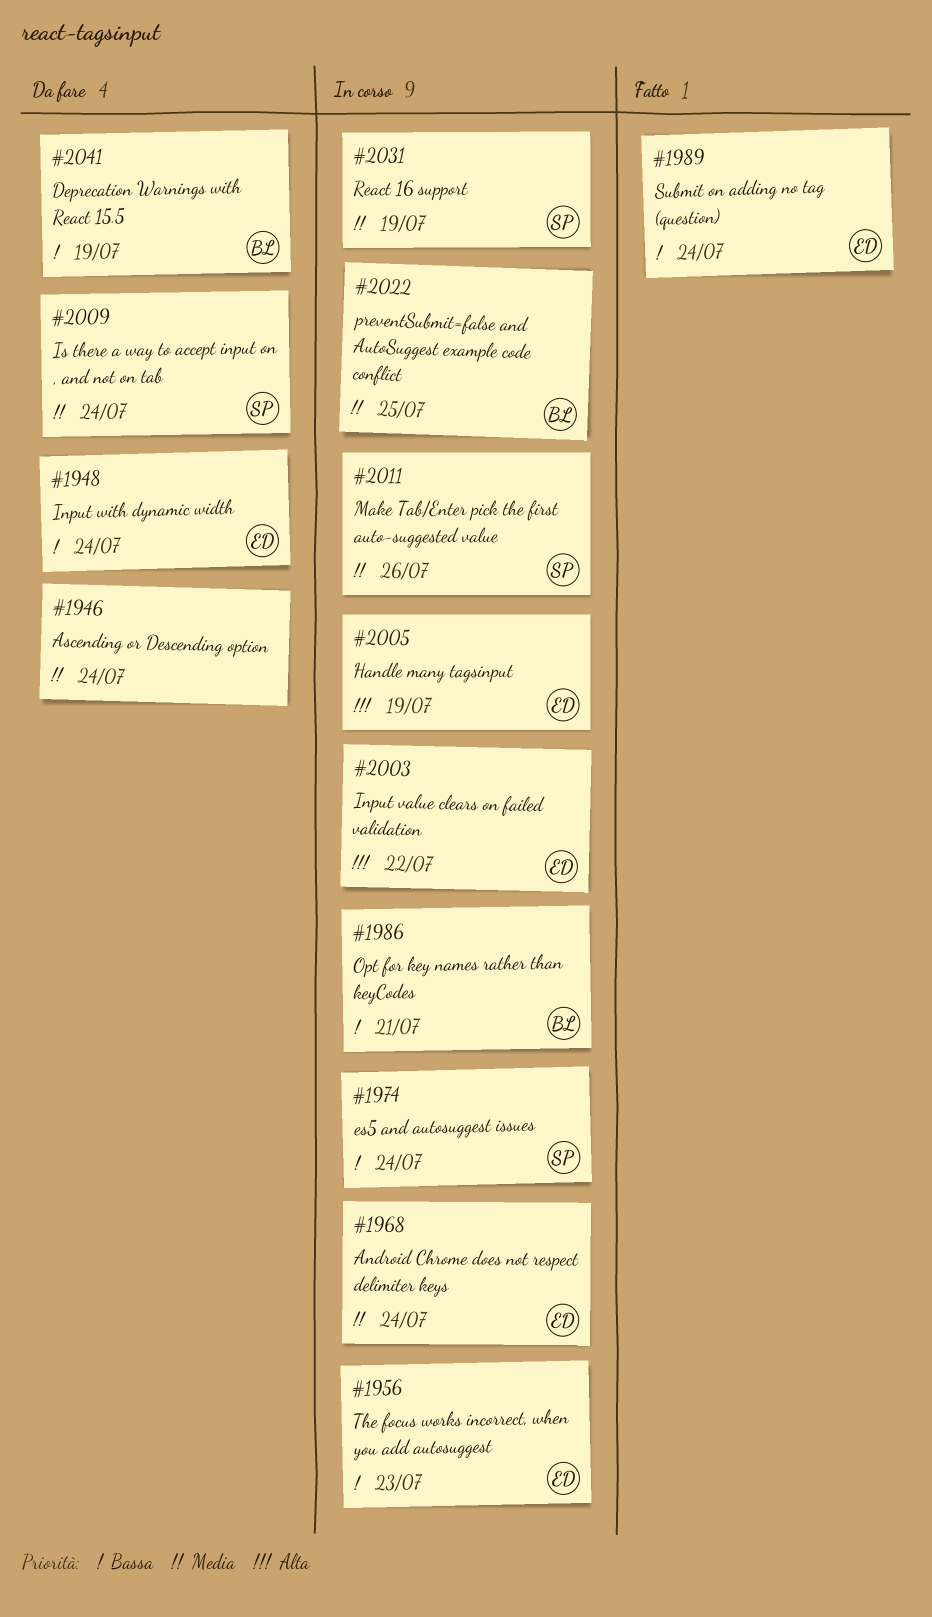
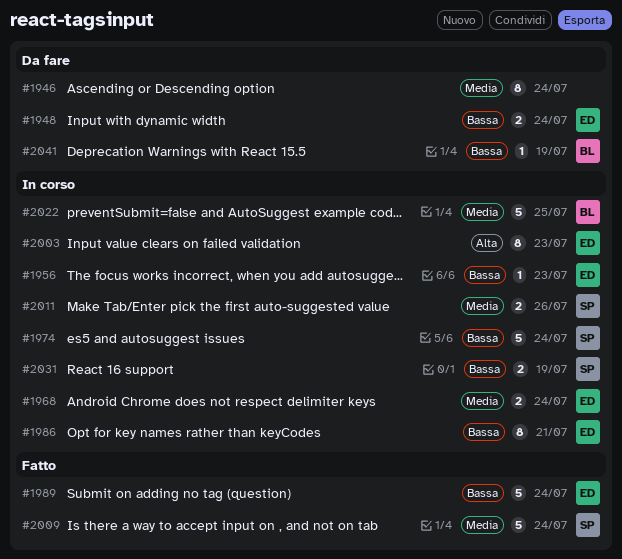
#1986, owner: BL -> ED
#2003, due: Jul 22 -> Jul 23
#2005: present -> none
#2009, status: Da fare -> Fatto
#2031, priority: Media -> Bassa

